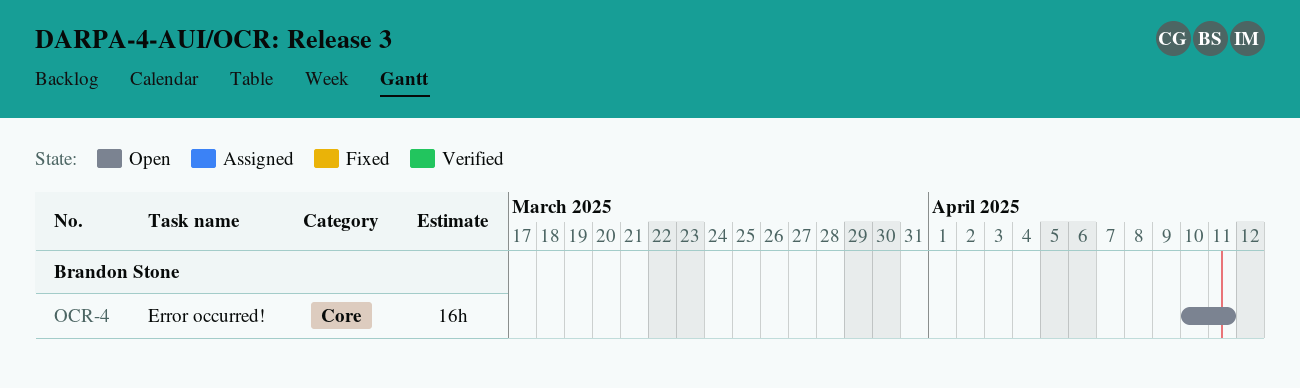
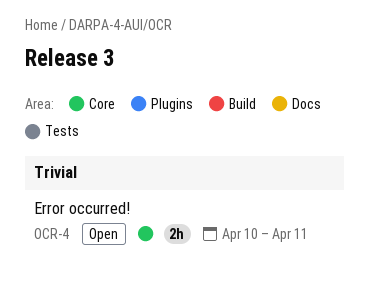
OCR-4, estimate: 16h -> 2h

